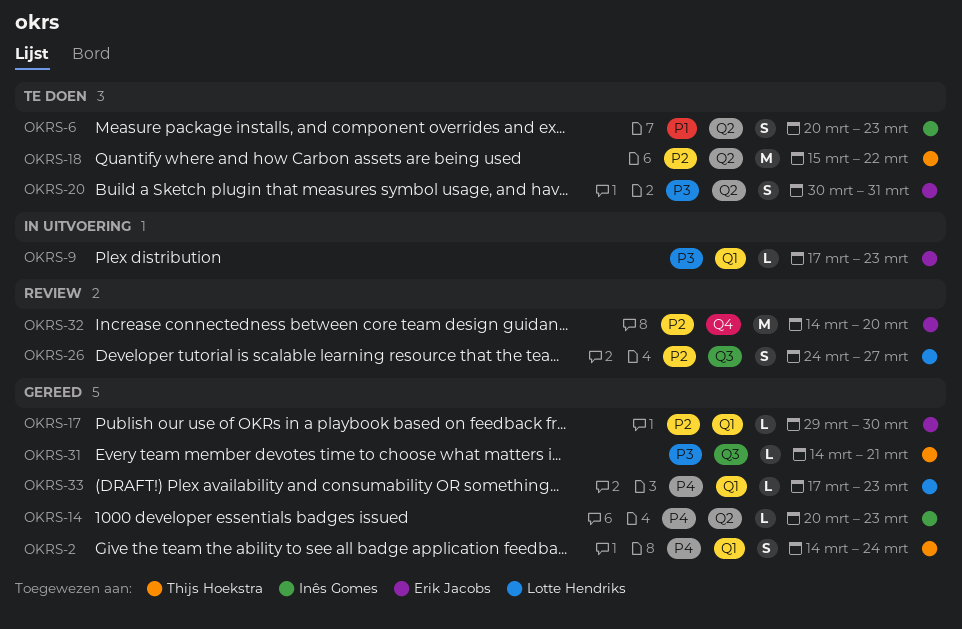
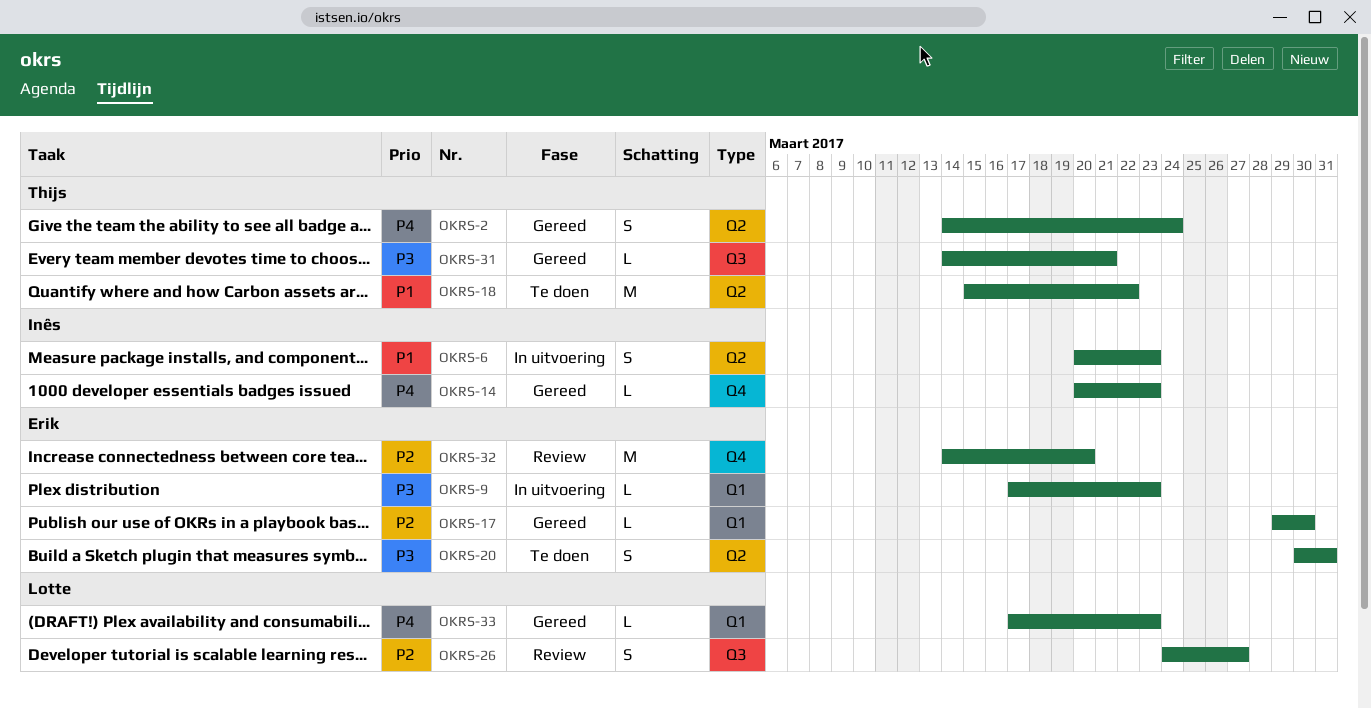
OKRS-2, label: Q1 -> Q2
OKRS-6, status: Te doen -> In uitvoering
OKRS-14, label: Q2 -> Q4
OKRS-18, priority: P2 -> P1

